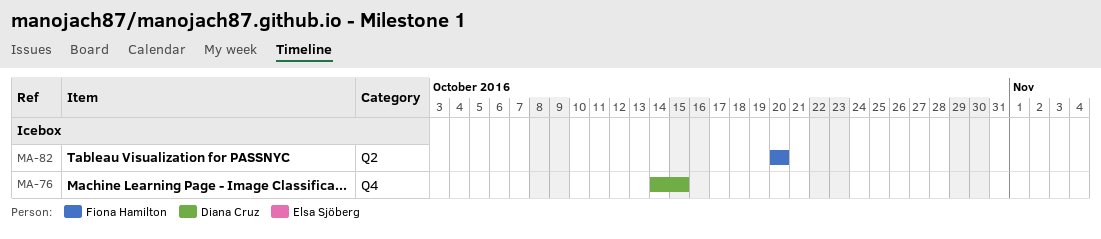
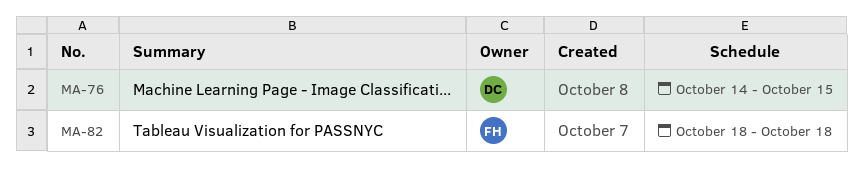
MA-82, start: Oct 20 -> Oct 18
MA-82, due: Oct 20 -> Oct 18

